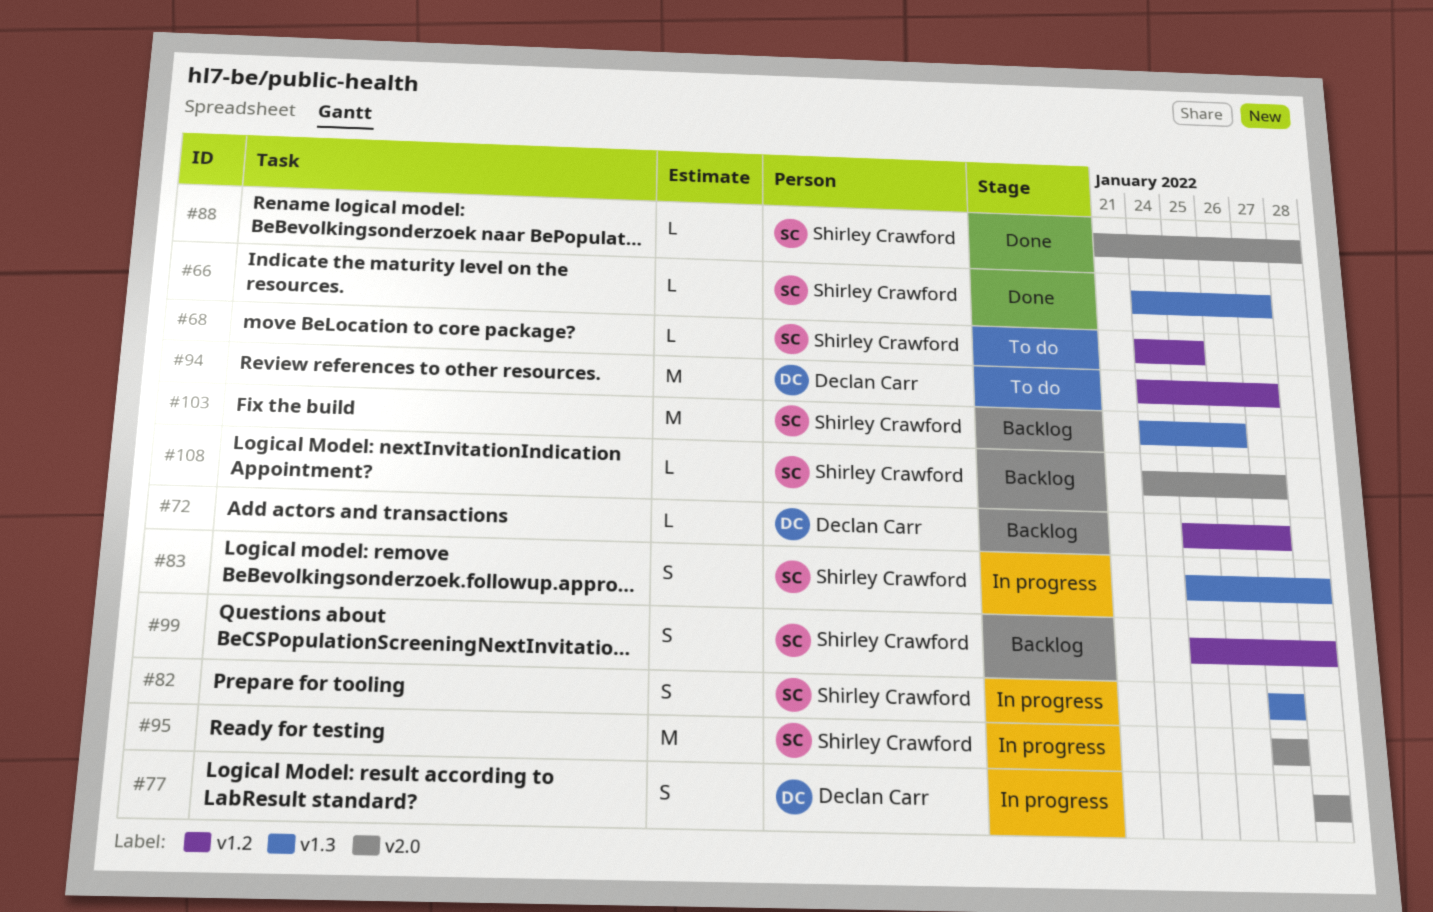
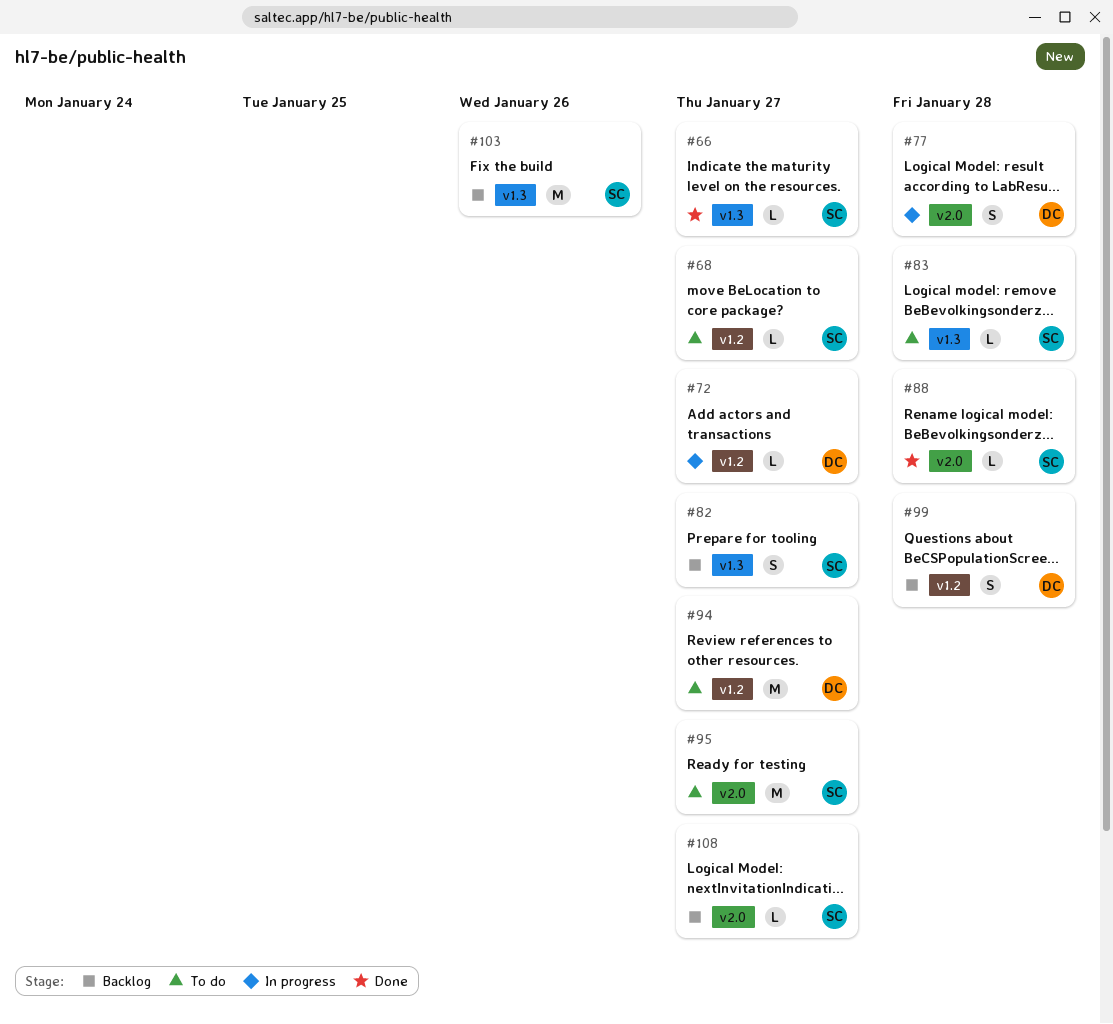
#68, due: Jan 25 -> Jan 27
#72, status: Backlog -> In progress
#82, status: In progress -> Backlog
#83, status: In progress -> To do
#83, estimate: S -> L
#95, status: In progress -> To do
#99, owner: Shirley Crawford -> Declan Carr

